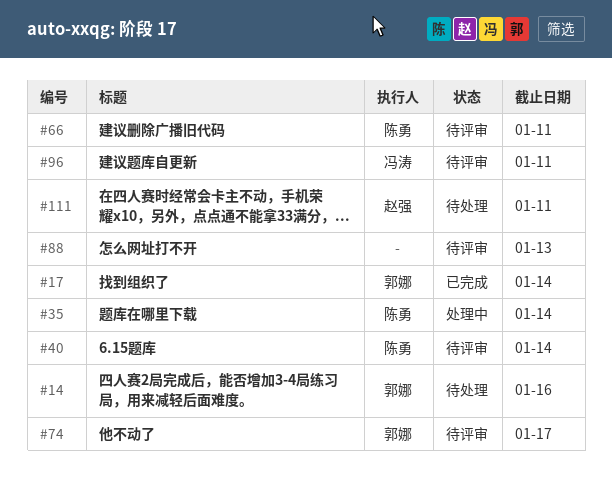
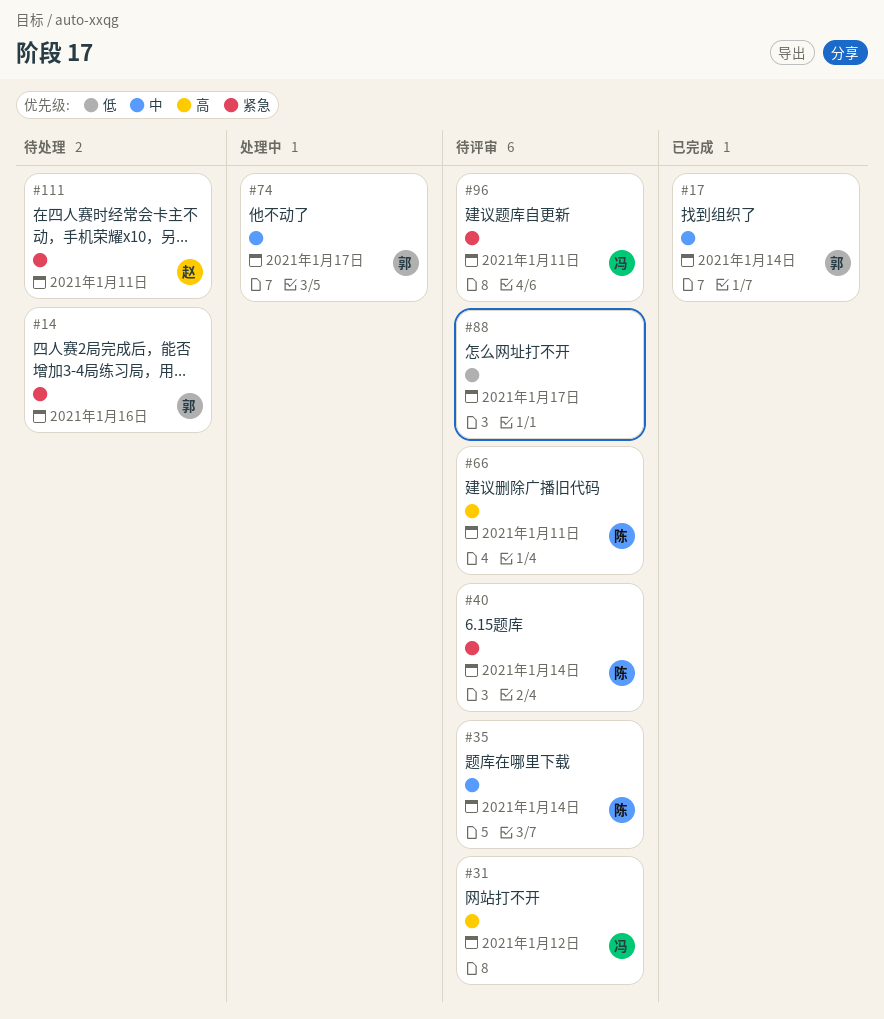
#31: none -> present
#35, status: 处理中 -> 待评审
#74, status: 待评审 -> 处理中
#88, due: Jan 13 -> Jan 17

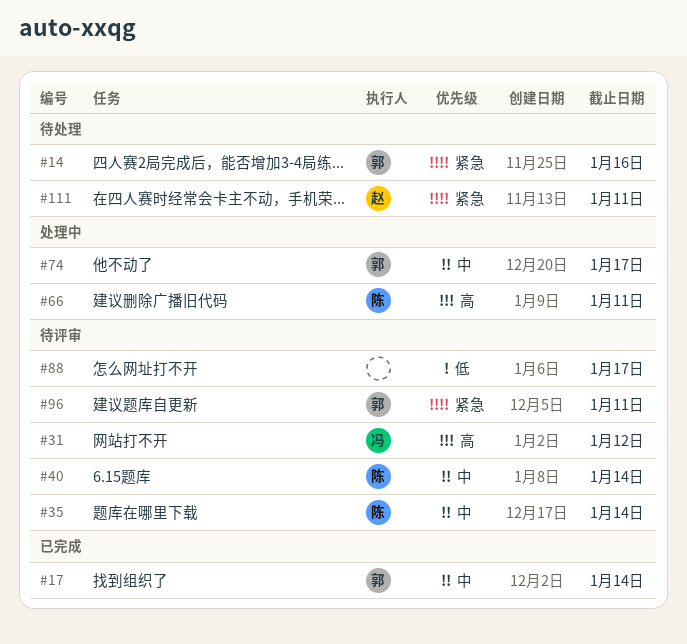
#40, priority: 紧急 -> 中
#66, status: 待评审 -> 处理中
#96, owner: 冯 -> 郭

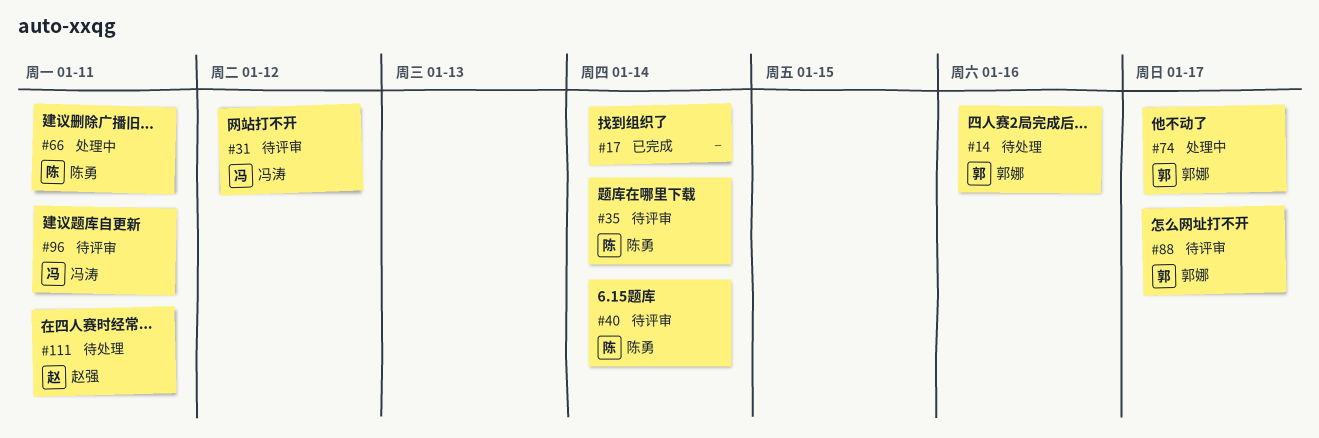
#17, owner: 郭娜 -> none
#88, owner: none -> 郭娜
#96, owner: 郭娜 -> 冯涛

